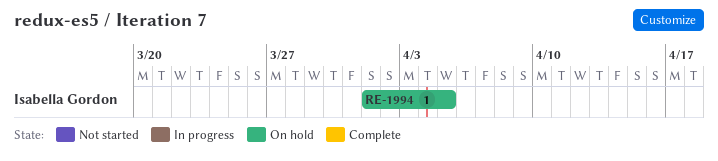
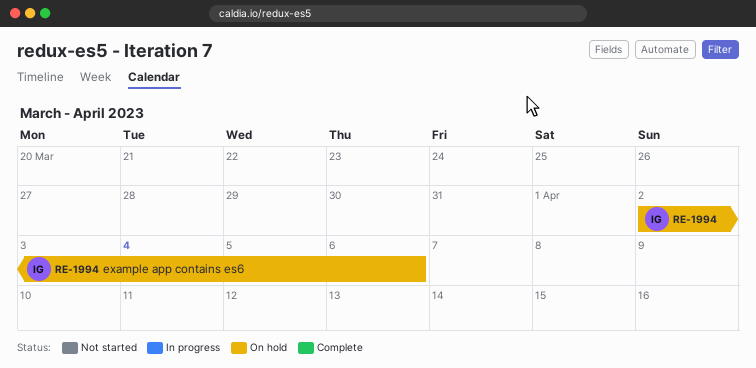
RE-1994, start: Apr 1 -> Apr 2
RE-1994, due: Apr 5 -> Apr 6

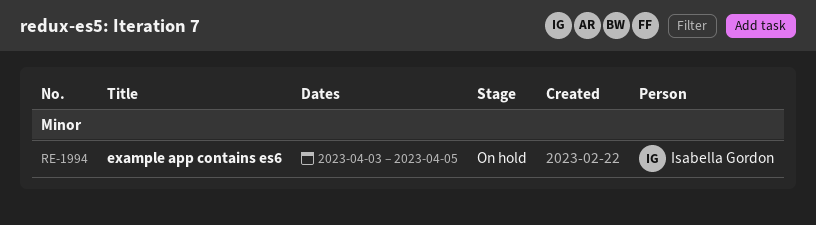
RE-1994, start: Apr 2 -> Apr 3
RE-1994, due: Apr 6 -> Apr 5

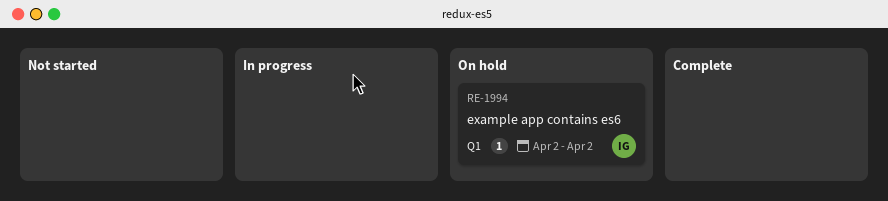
RE-1994, start: Apr 3 -> Apr 2
RE-1994, due: Apr 5 -> Apr 2

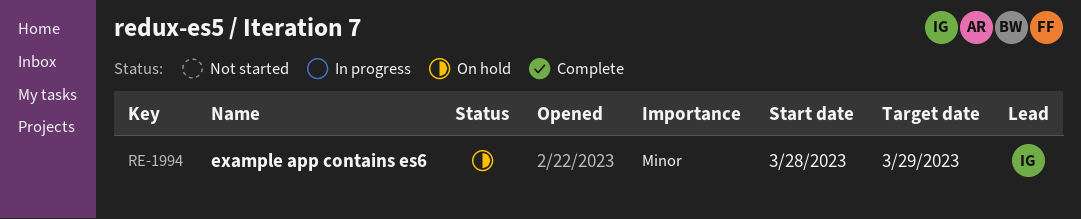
RE-1994, start: Apr 2 -> Mar 28
RE-1994, due: Apr 2 -> Mar 29

